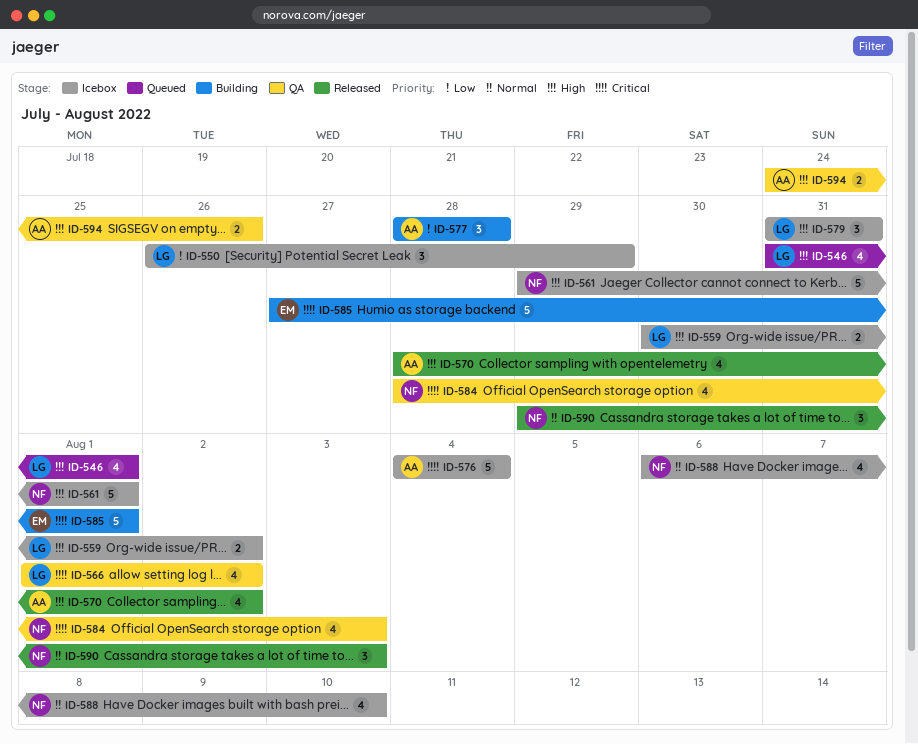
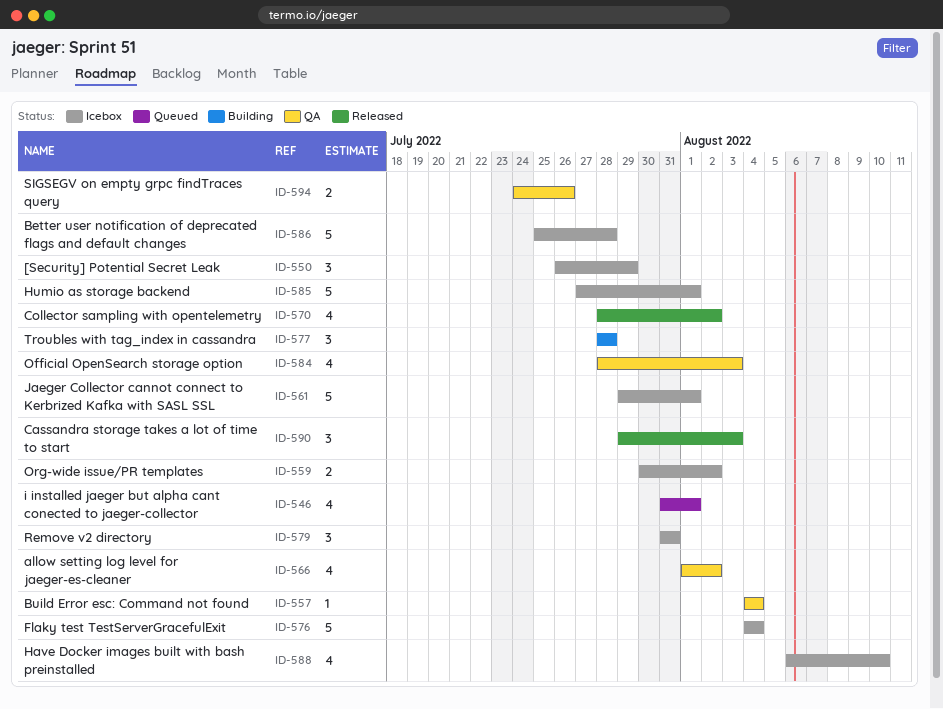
ID-557: none -> present
ID-585, status: Building -> Icebox
ID-586: none -> present

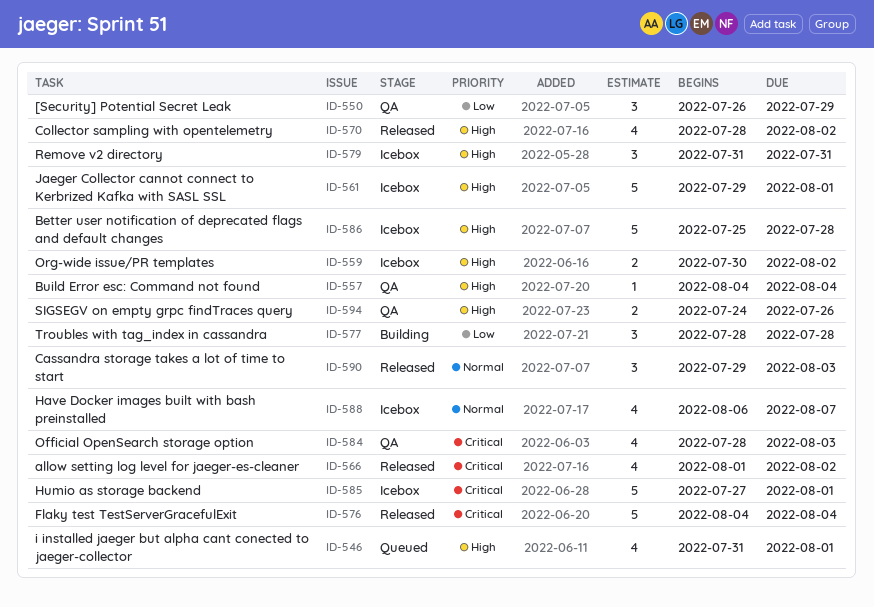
ID-550, status: Icebox -> QA
ID-566, status: QA -> Released
ID-576, status: Icebox -> Released
ID-588, due: Aug 10 -> Aug 7

